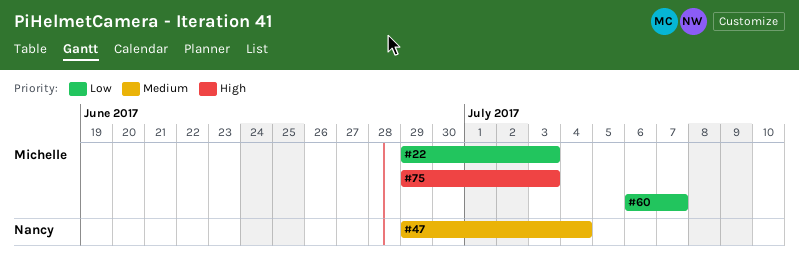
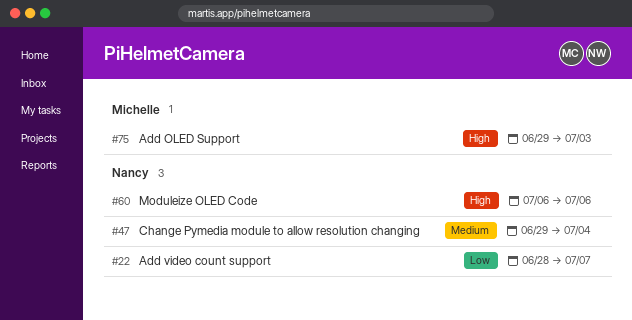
#22, owner: Michelle -> Nancy
#22, start: Jun 29 -> Jun 28
#22, due: Jul 3 -> Jul 7
#60, owner: Michelle -> Nancy
#60, priority: Low -> High
#60, due: Jul 7 -> Jul 6

